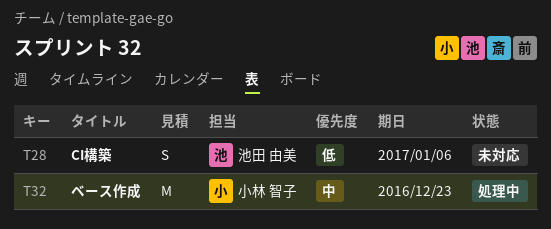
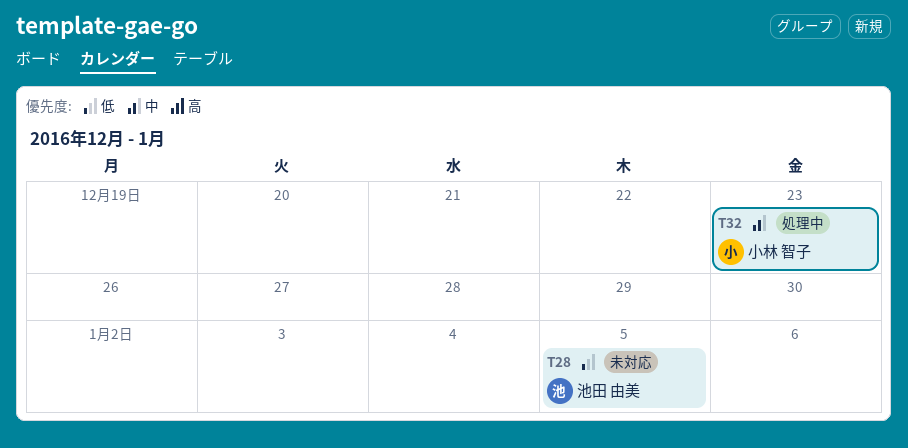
T28, due: Jan 6 -> Jan 5

